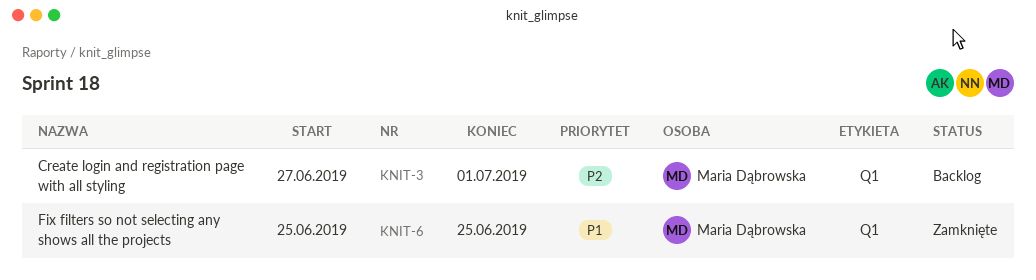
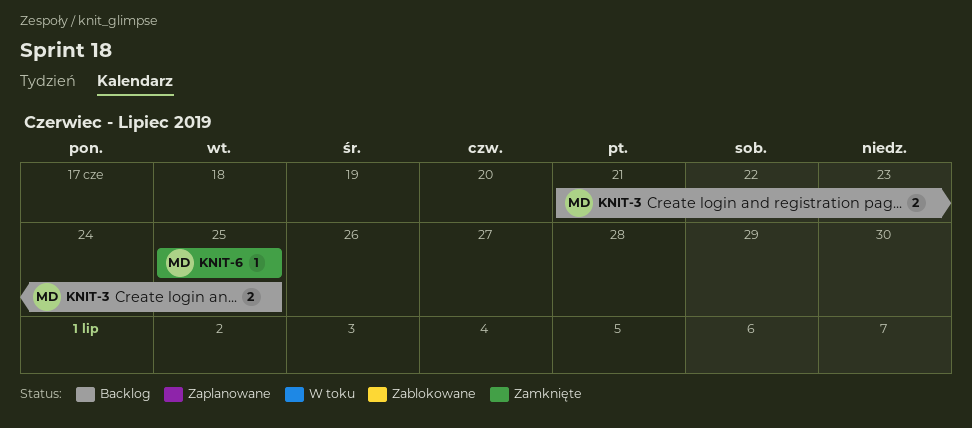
KNIT-3, start: Jun 27 -> Jun 21
KNIT-3, due: Jul 1 -> Jun 25

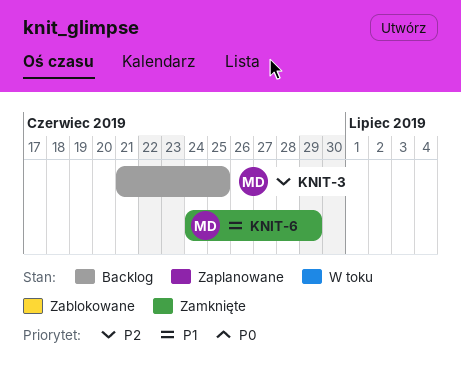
KNIT-6, start: Jun 25 -> Jun 24
KNIT-6, due: Jun 25 -> Jun 29

